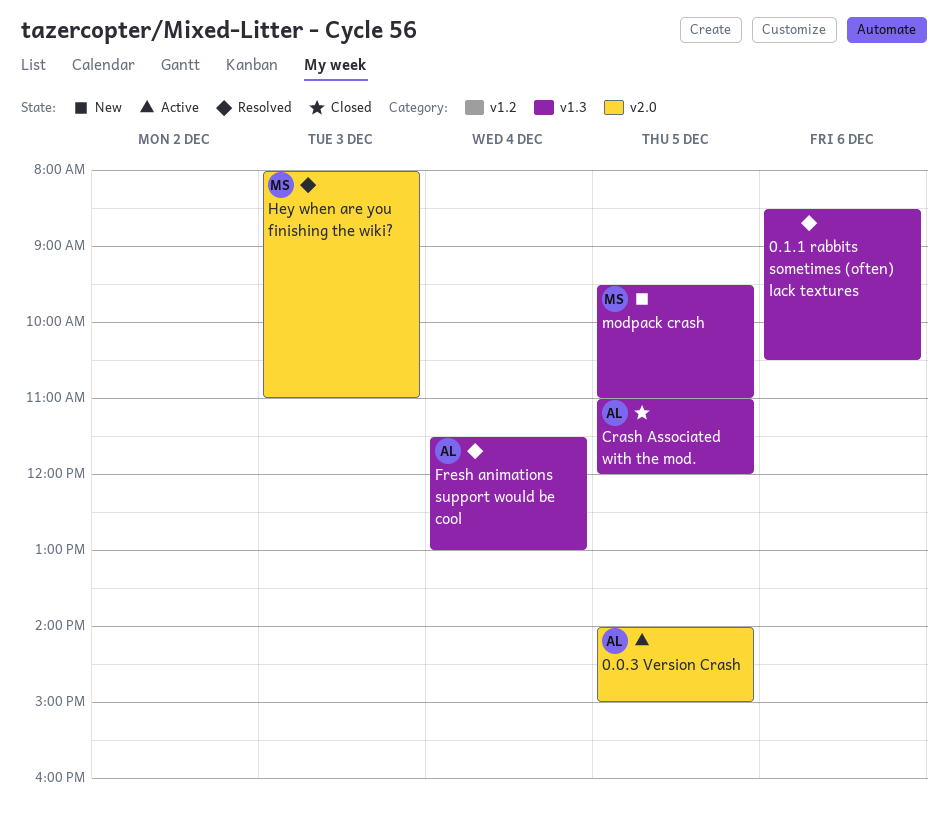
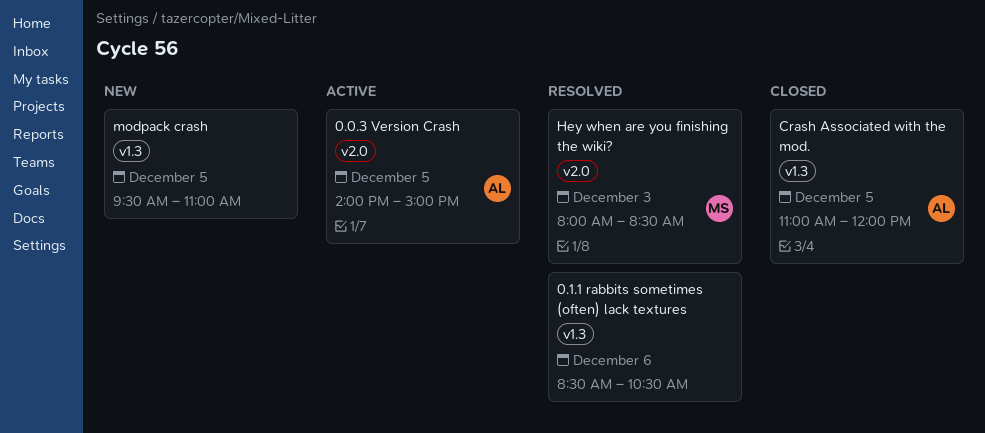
Fresh animations support would be cool: present -> none
Hey when are you finishing the wiki?, ends: 11:00 -> 08:30
modpack crash, owner: MS -> none

